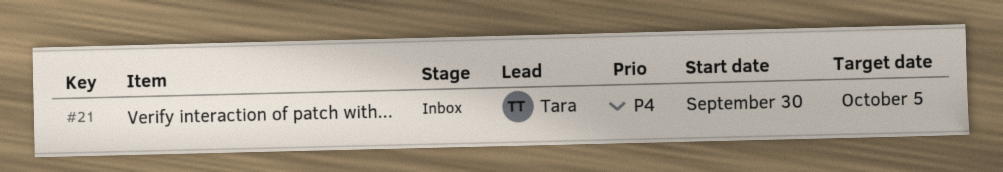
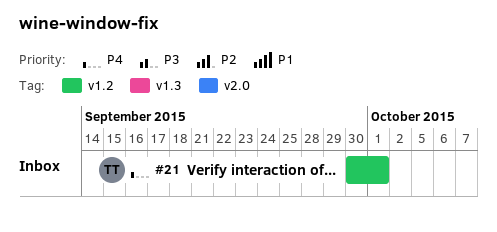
#21, due: Oct 5 -> Oct 1

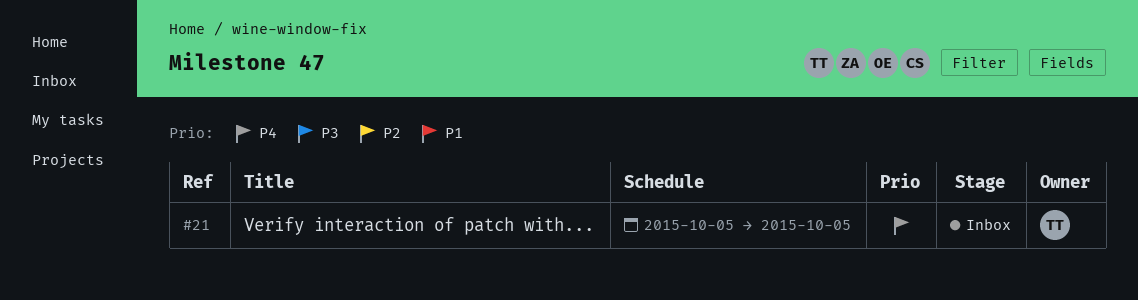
#21, start: Sep 30 -> Oct 5
#21, due: Oct 1 -> Oct 5

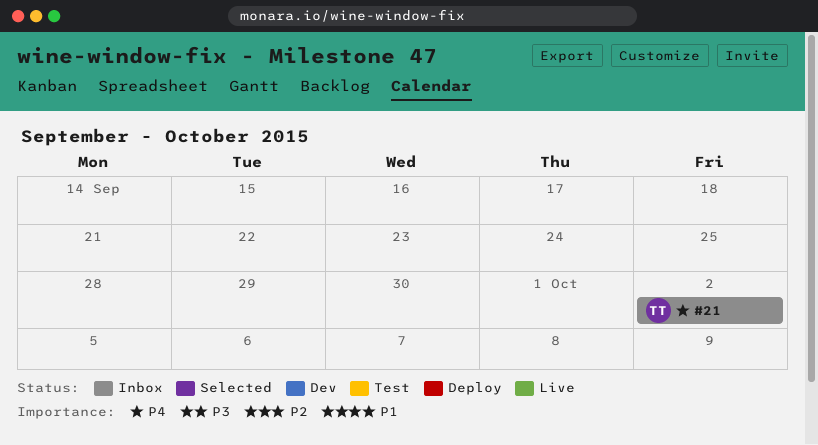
#21, start: Oct 5 -> Oct 2
#21, due: Oct 5 -> Oct 2

